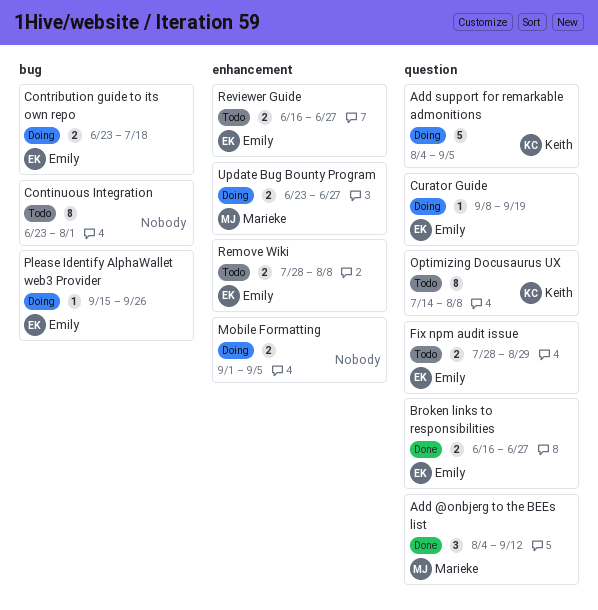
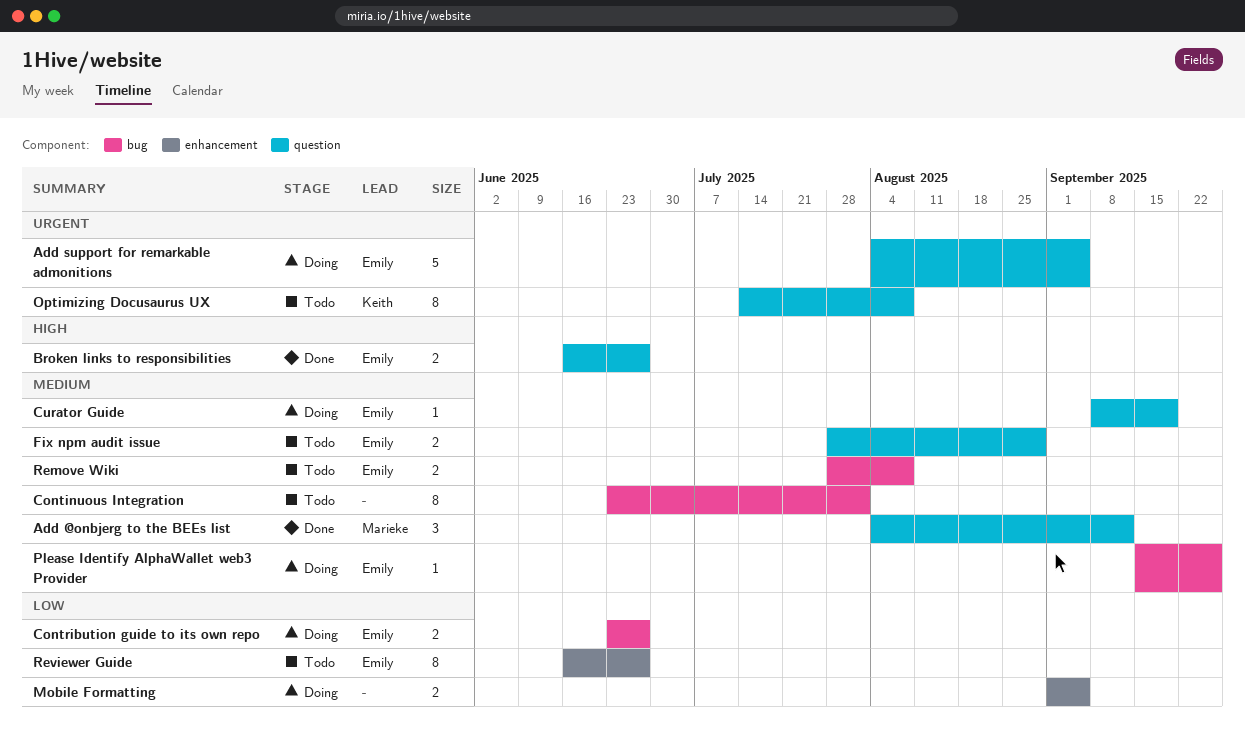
Add support for remarkable admonitions, owner: Keith -> Emily
Contribution guide to its own repo, due: Jul 18 -> Jun 27
Remove Wiki, label: enhancement -> bug
Reviewer Guide, estimate: 2 -> 8
Update Bug Bounty Program: present -> none

